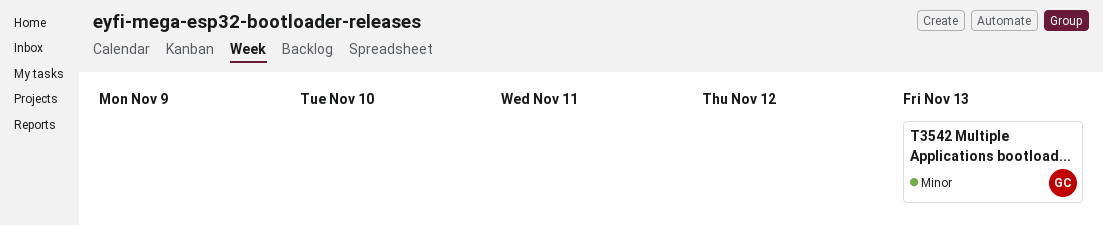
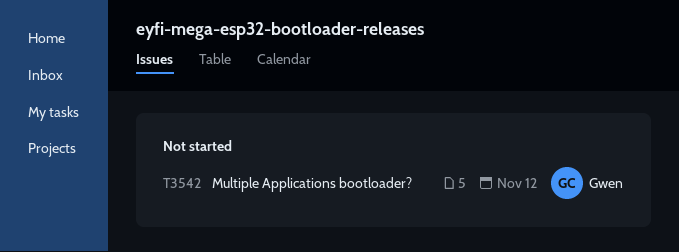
T3542, due: Nov 13 -> Nov 12

